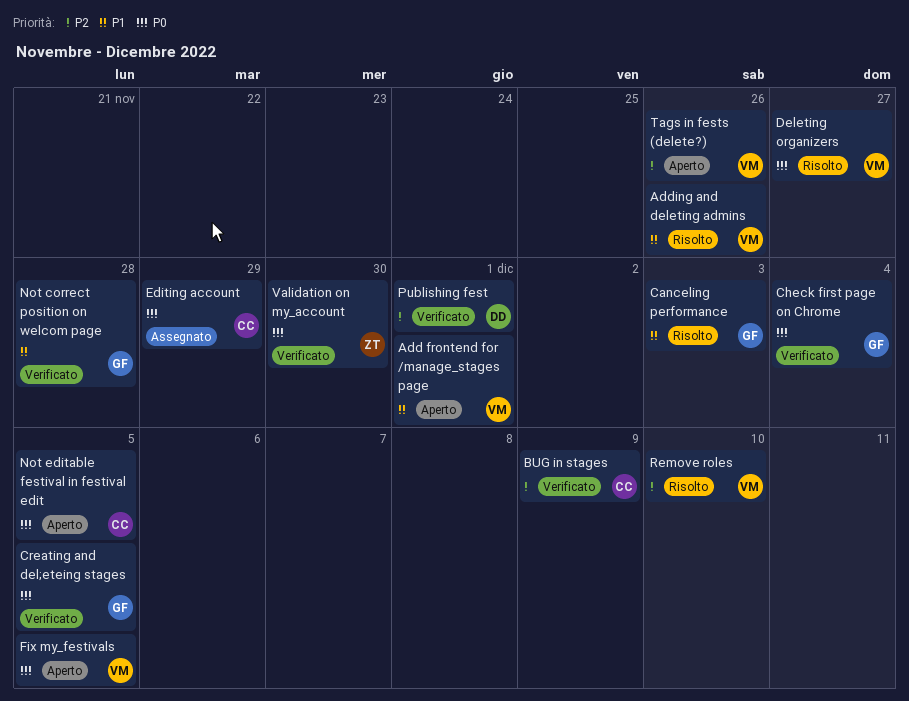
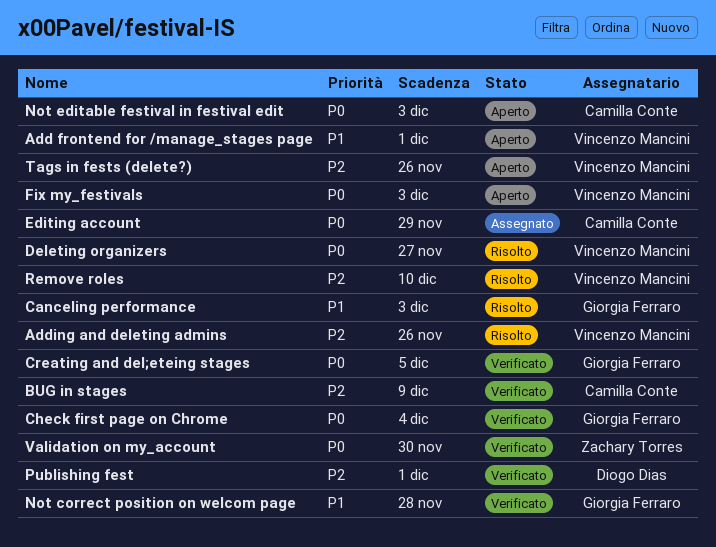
Adding and deleting admins, priority: P1 -> P2
Fix my_festivals, due: Dec 5 -> Dec 3
Not editable festival in festival edit, due: Dec 5 -> Dec 3

